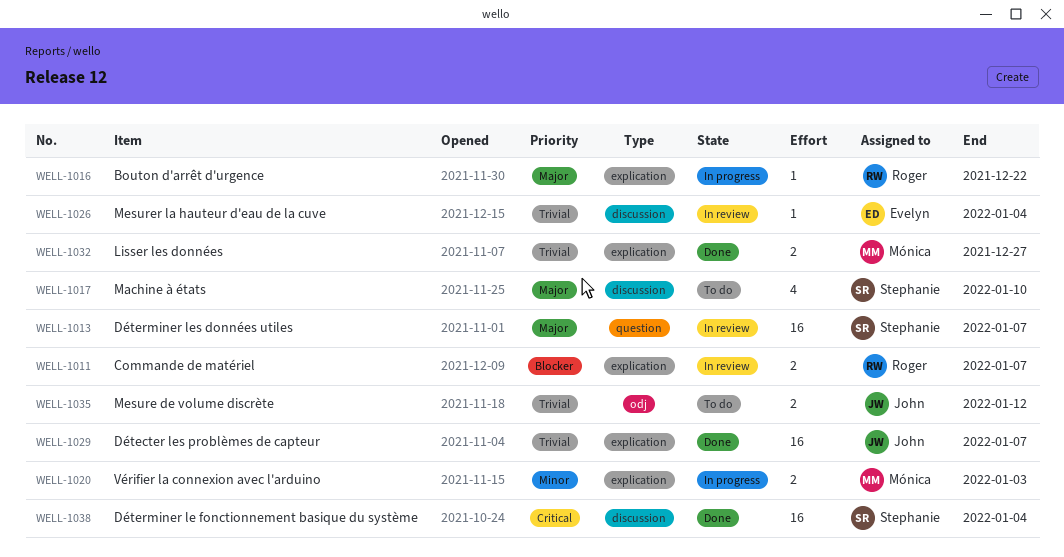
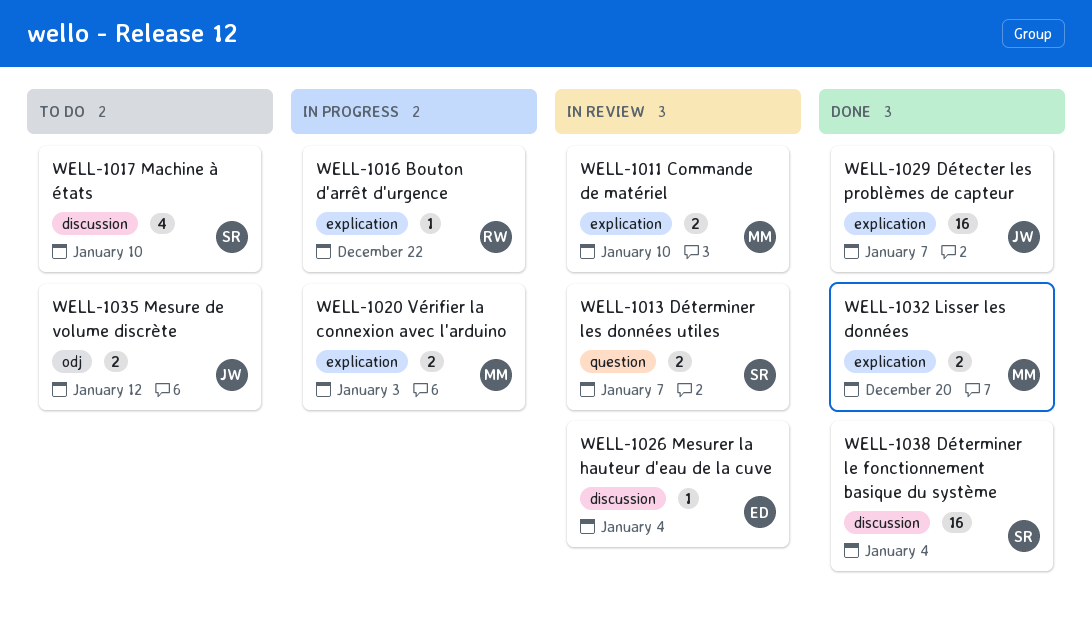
WELL-1011, owner: Roger -> Mónica
WELL-1011, due: Jan 7 -> Jan 10
WELL-1013, estimate: 16 -> 2
WELL-1032, due: Dec 27 -> Dec 20

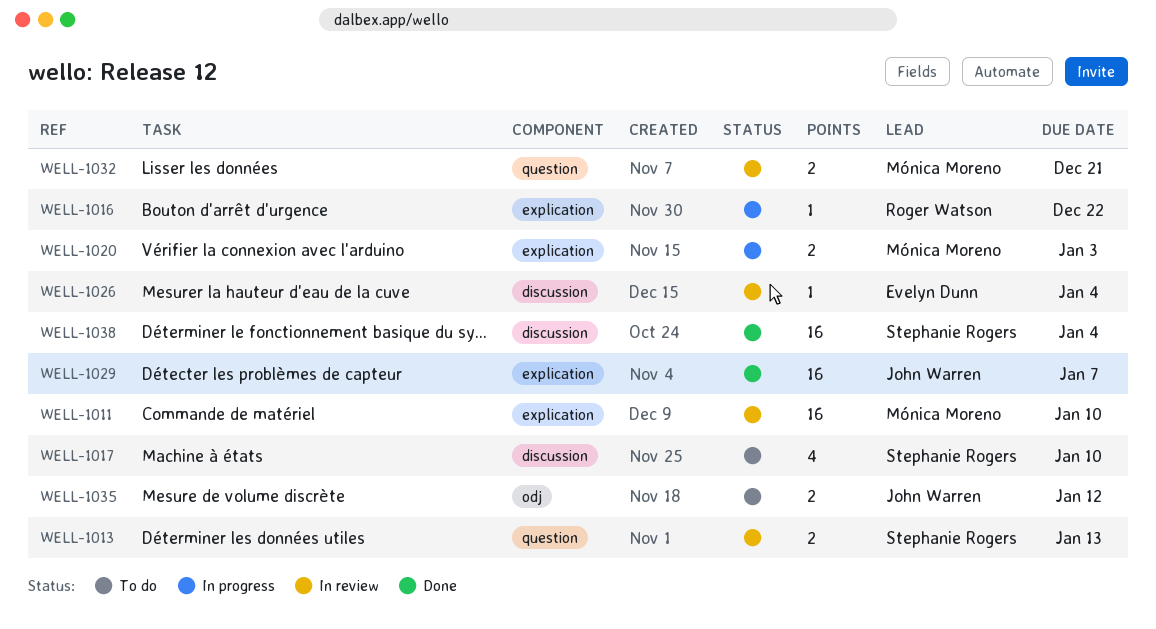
WELL-1011, estimate: 2 -> 16
WELL-1013, due: Jan 7 -> Jan 13
WELL-1032, status: Done -> In review
WELL-1032, label: explication -> question
WELL-1032, due: Dec 20 -> Dec 21

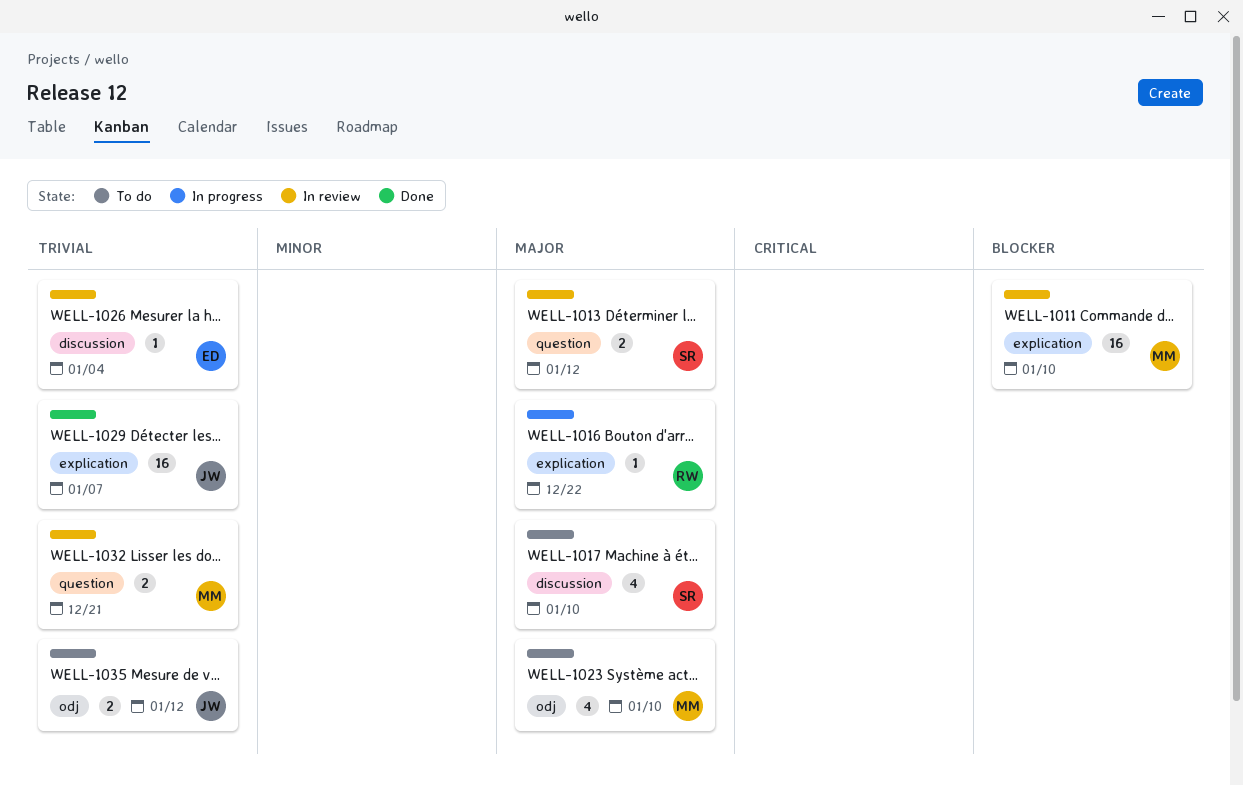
WELL-1013, due: Jan 13 -> Jan 12
WELL-1020: present -> none
WELL-1023: none -> present
WELL-1038: present -> none

